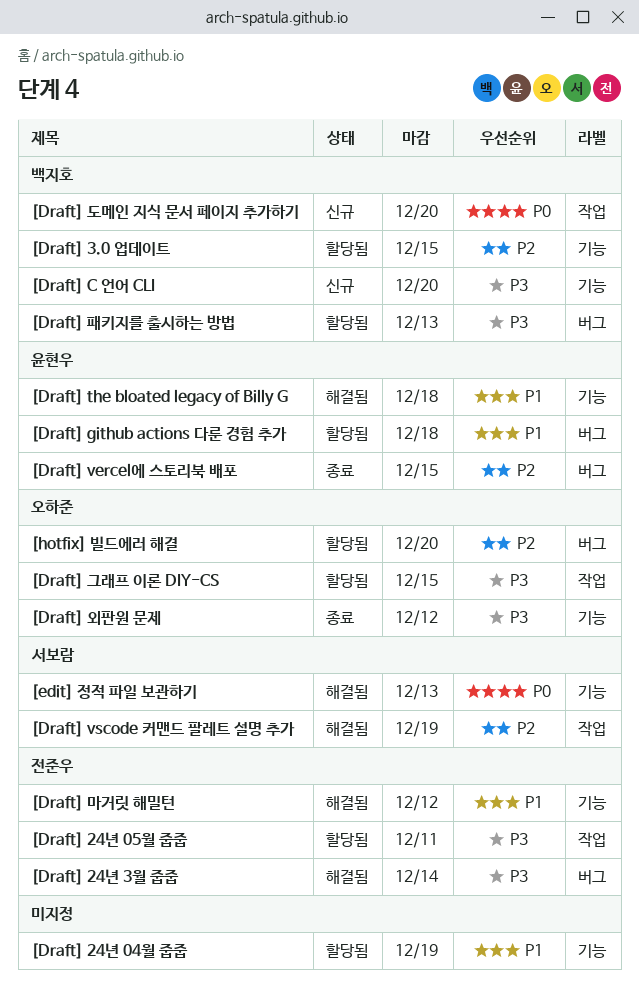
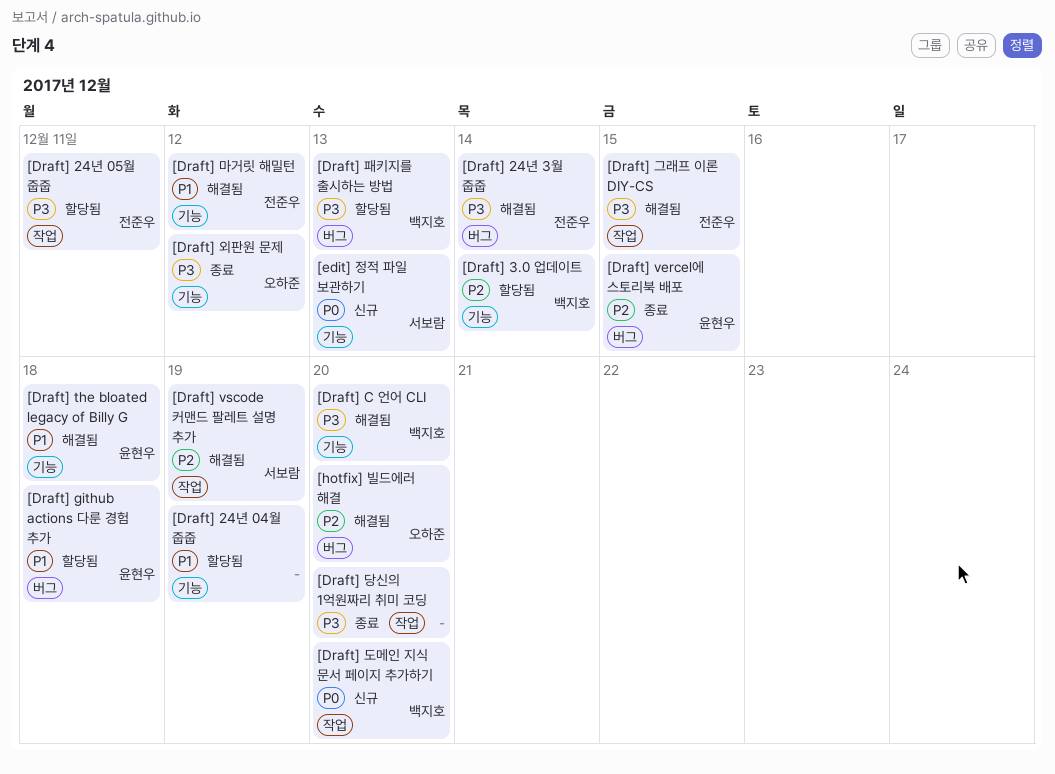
[Draft] 3.0 업데이트, due: Dec 15 -> Dec 14
[Draft] C 언어 CLI, status: 신규 -> 해결됨
[Draft] 그래프 이론 DIY-CS, status: 할당됨 -> 해결됨
[Draft] 그래프 이론 DIY-CS, owner: 오하준 -> 전준우
[Draft] 당신의 1억원짜리 취미 코딩: none -> present
[edit] 정적 파일 보관하기, status: 해결됨 -> 신규
[hotfix] 빌드에러 해결, status: 할당됨 -> 해결됨

